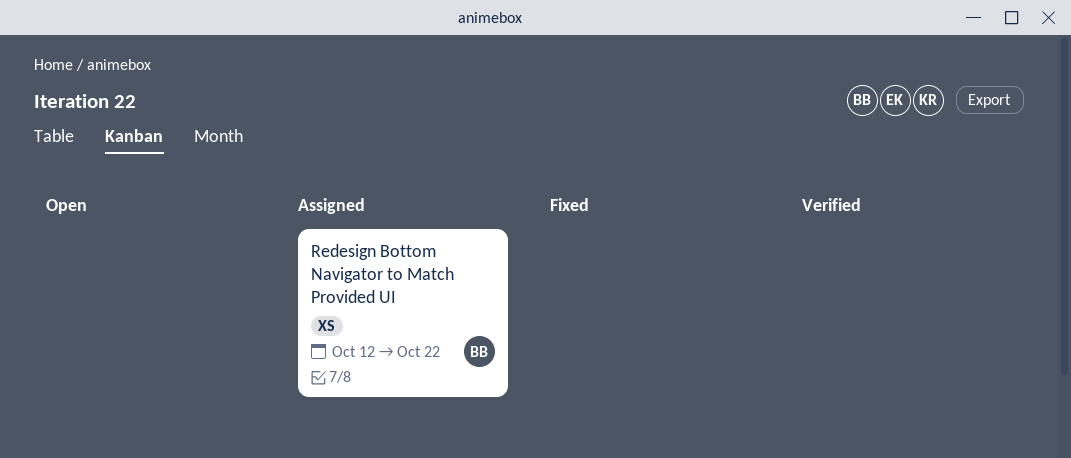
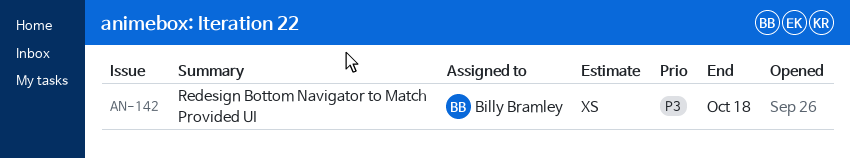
Redesign Bottom Navigator to Match Provided UI, due: Oct 22 -> Oct 18

